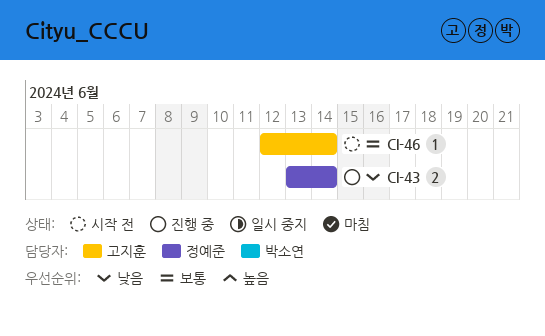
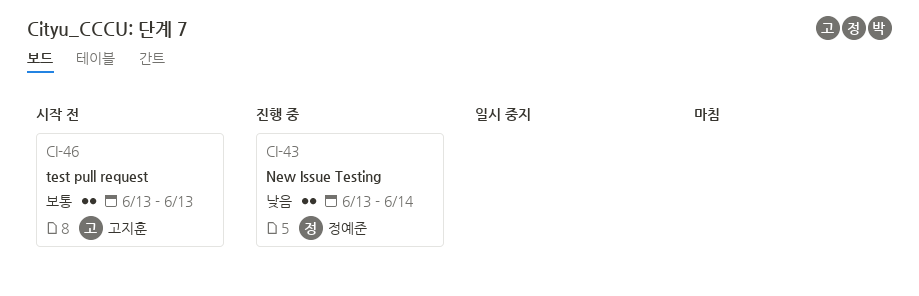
CI-46, estimate: 1 -> 2
CI-46, start: Jun 12 -> Jun 13
CI-46, due: Jun 14 -> Jun 13

